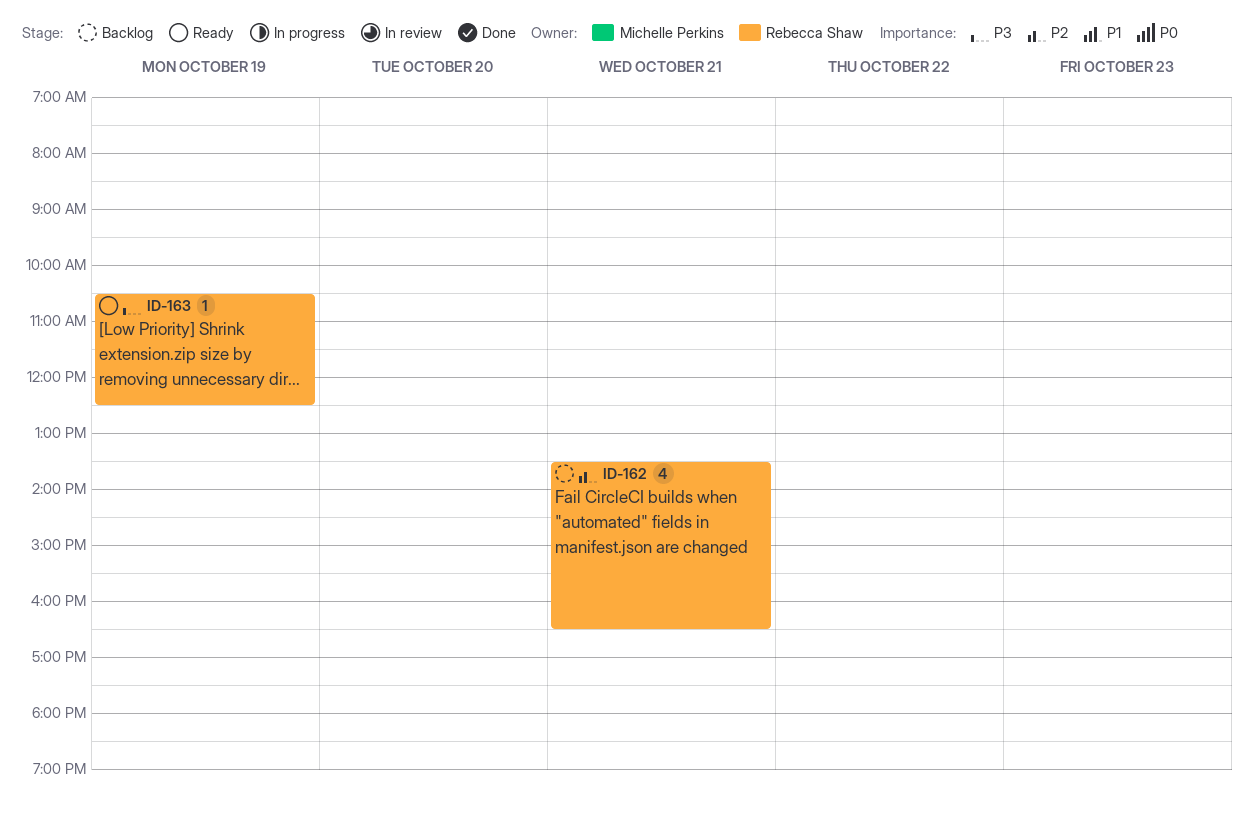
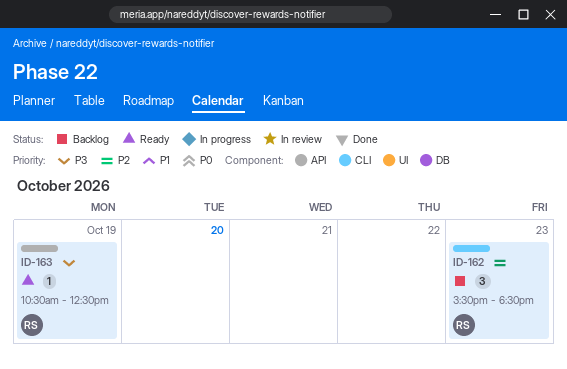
ID-162, estimate: 4 -> 3
ID-162, day: Oct 21 -> Oct 23
ID-162, begins: 13:30 -> 15:30
ID-162, ends: 16:30 -> 18:30

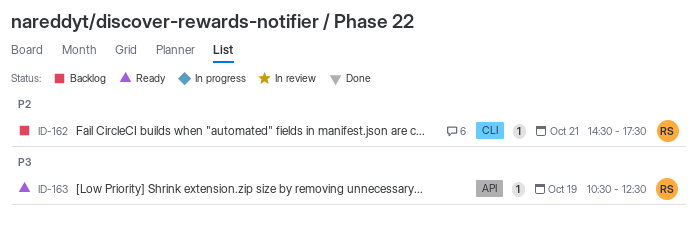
ID-162, estimate: 3 -> 1
ID-162, day: Oct 23 -> Oct 21
ID-162, begins: 15:30 -> 14:30
ID-162, ends: 18:30 -> 17:30

